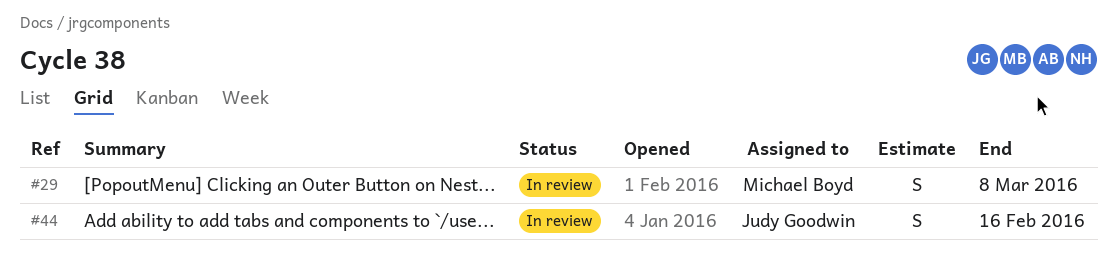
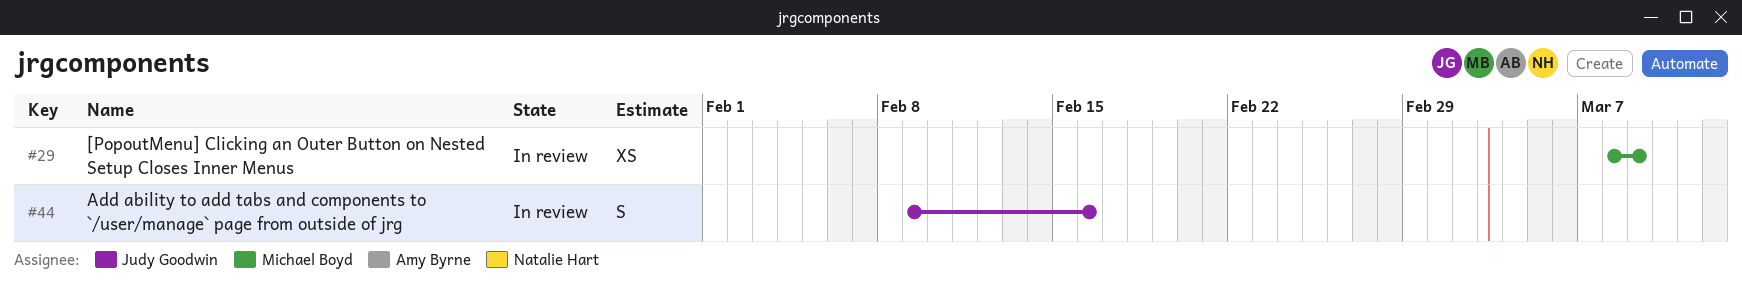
#29, estimate: S -> XS
#29, due: Mar 8 -> Mar 9

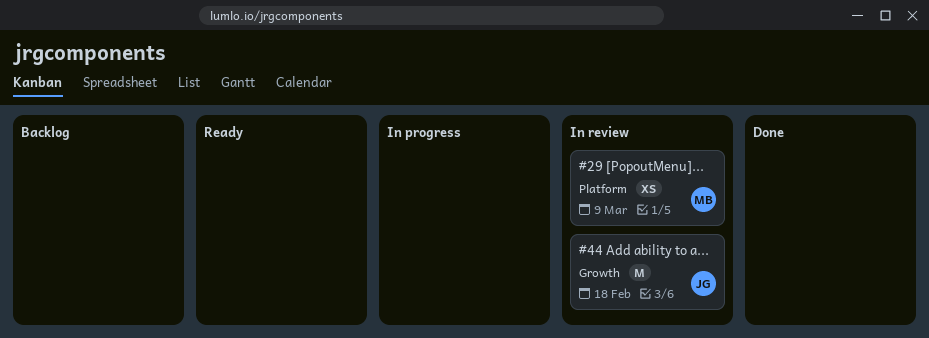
#44, estimate: S -> M
#44, due: Feb 16 -> Feb 18

